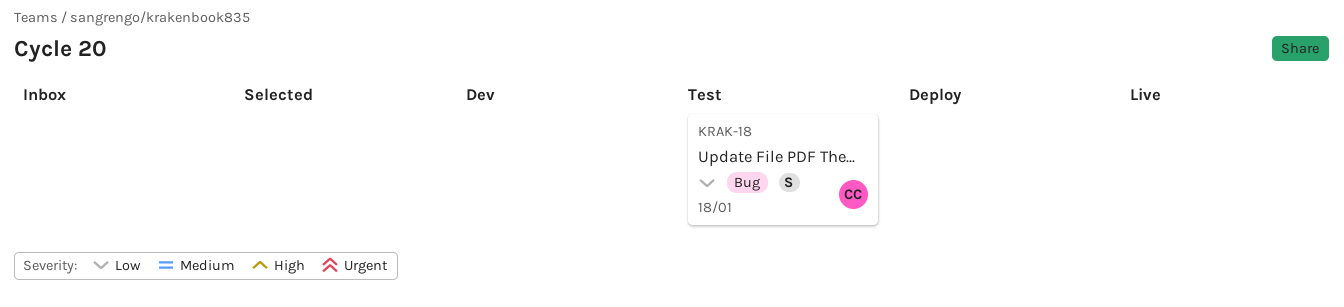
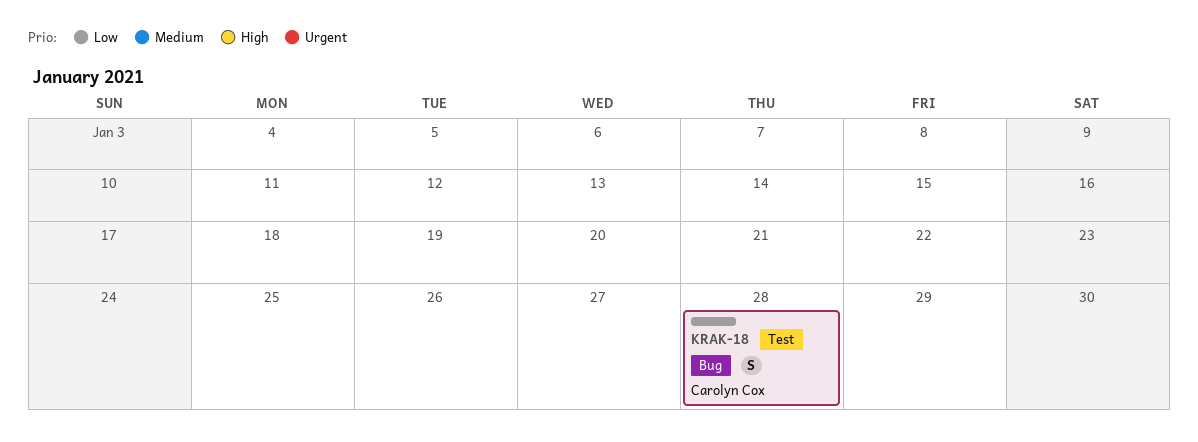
KRAK-18, due: Jan 18 -> Jan 28

